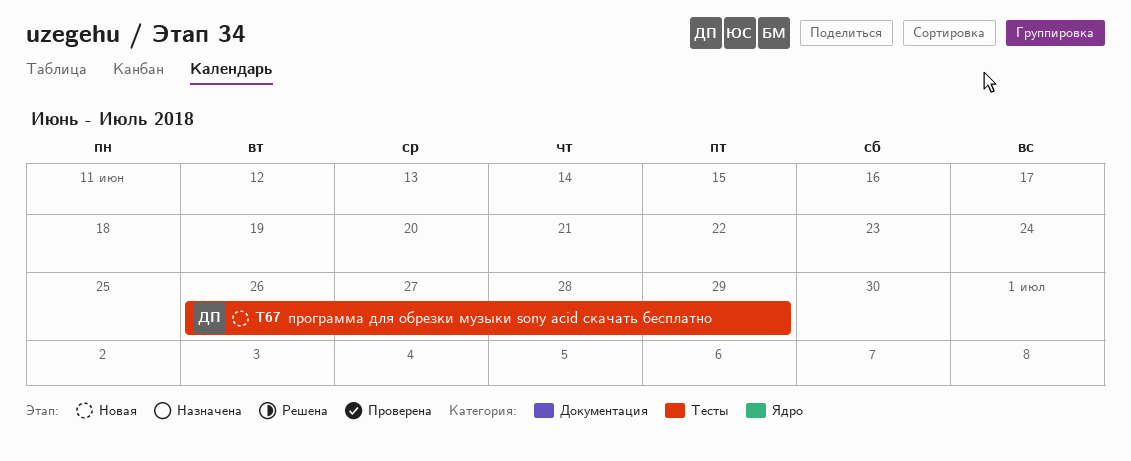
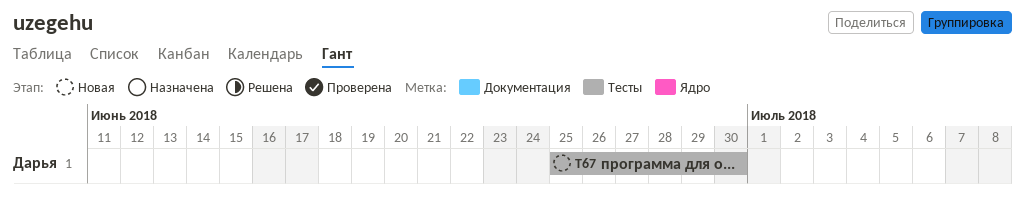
T67, start: Jun 26 -> Jun 25
T67, due: Jun 29 -> Jun 30

